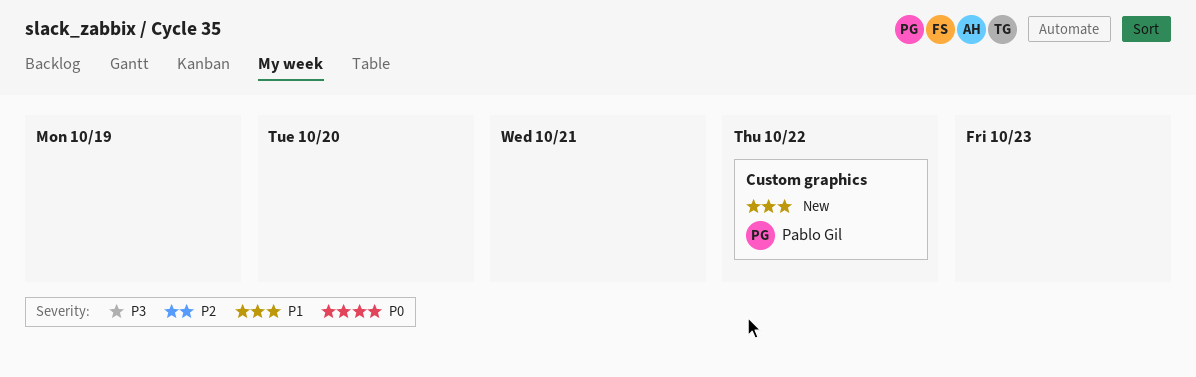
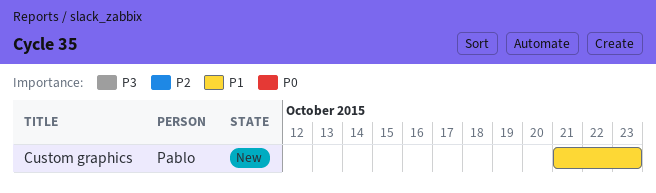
Custom graphics, due: Oct 22 -> Oct 23

